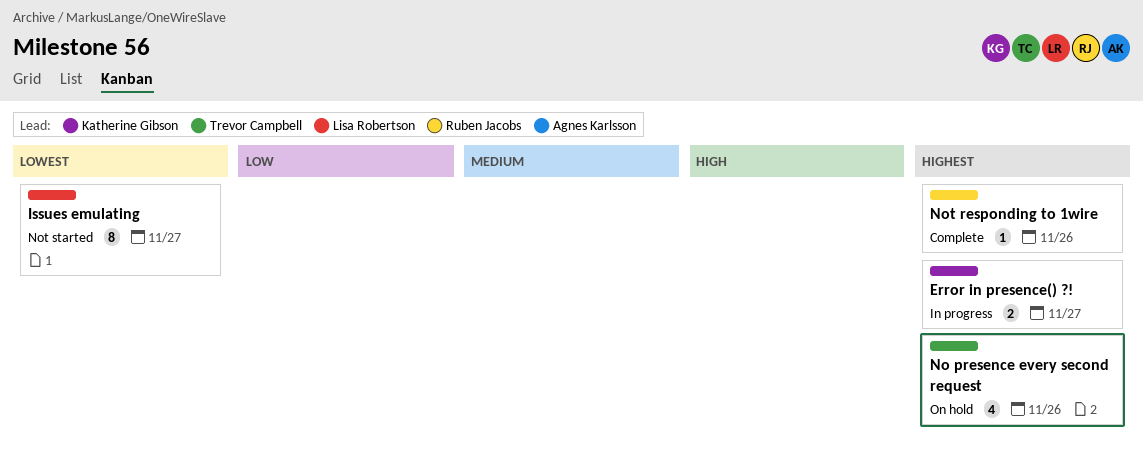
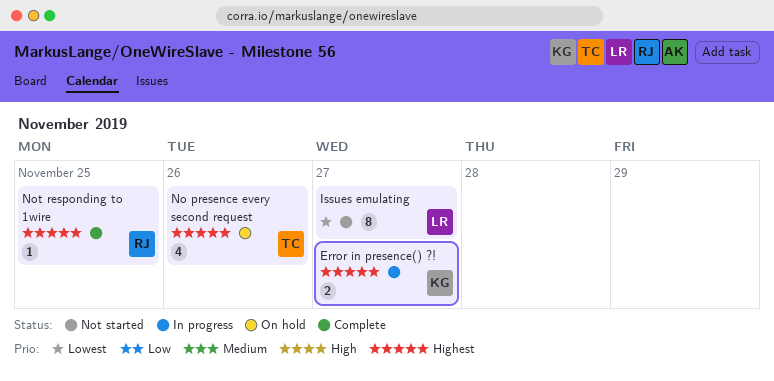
Not responding to 1wire, due: Nov 26 -> Nov 25

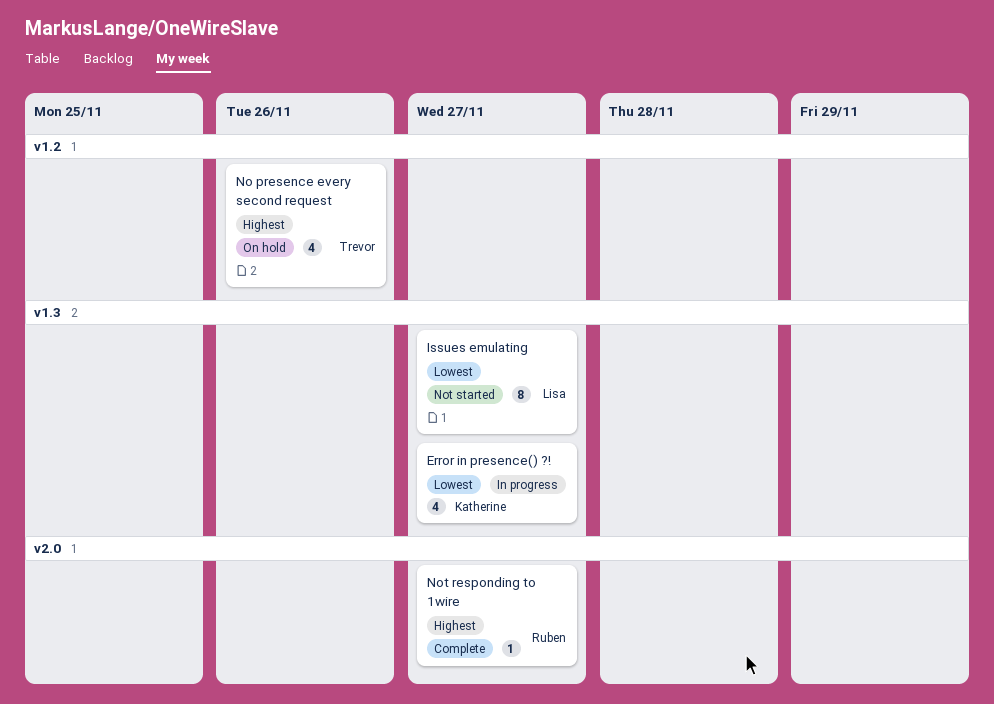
Error in presence() ?!, priority: Highest -> Lowest
Error in presence() ?!, estimate: 2 -> 4
Not responding to 1wire, due: Nov 25 -> Nov 27

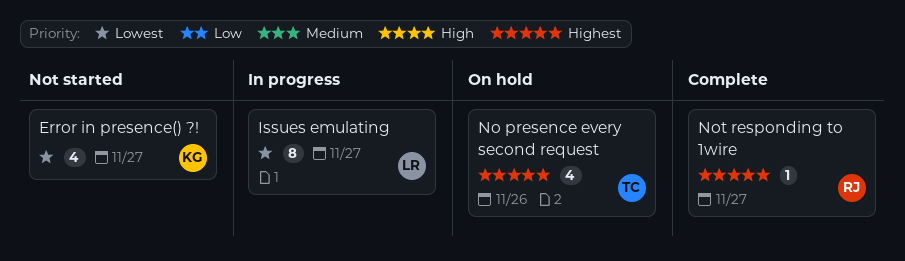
Error in presence() ?!, status: In progress -> Not started
Issues emulating, status: Not started -> In progress

